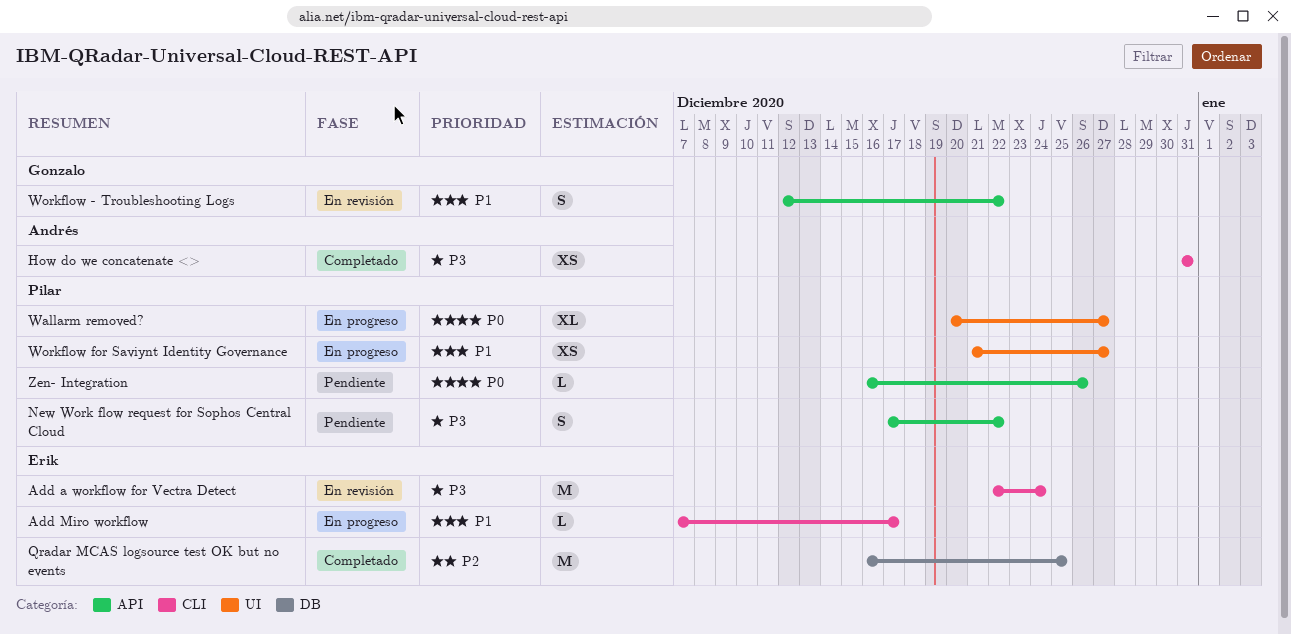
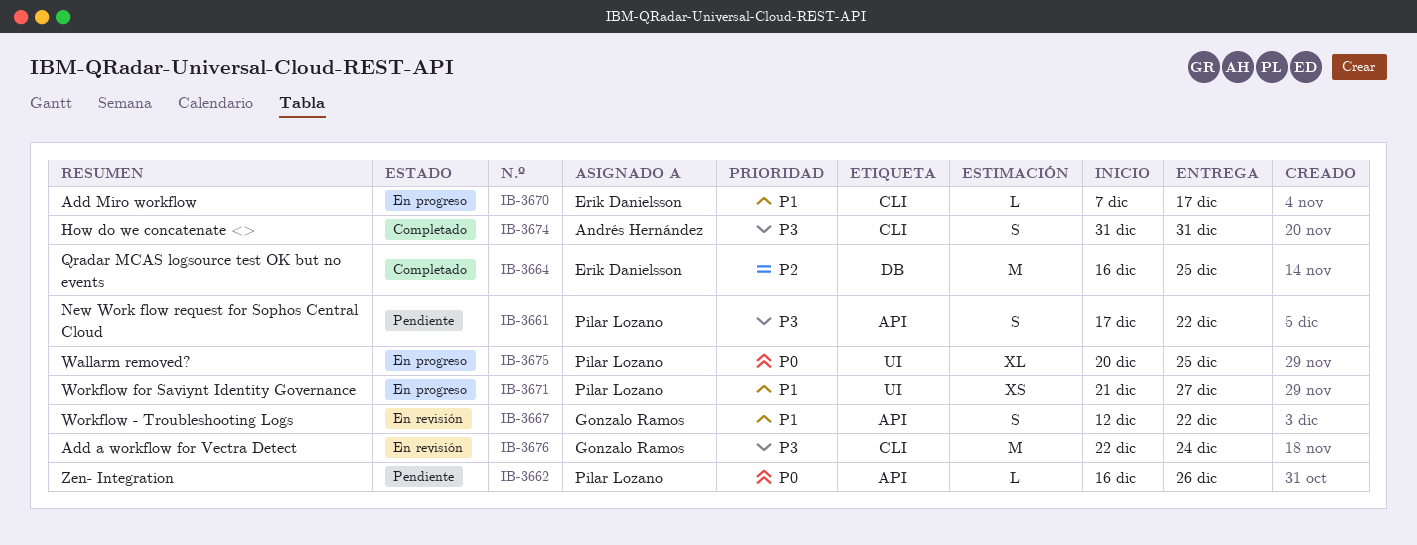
Add a workflow for Vectra Detect, owner: Erik Danielsson -> Gonzalo Ramos
How do we concatenate <>, estimate: XS -> S
Wallarm removed?, due: Dec 27 -> Dec 25

